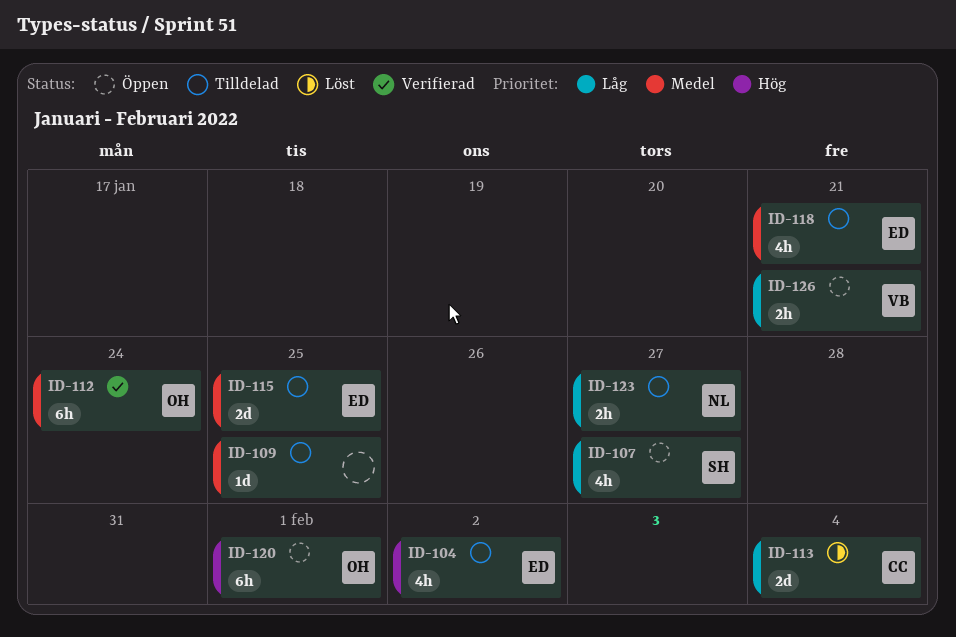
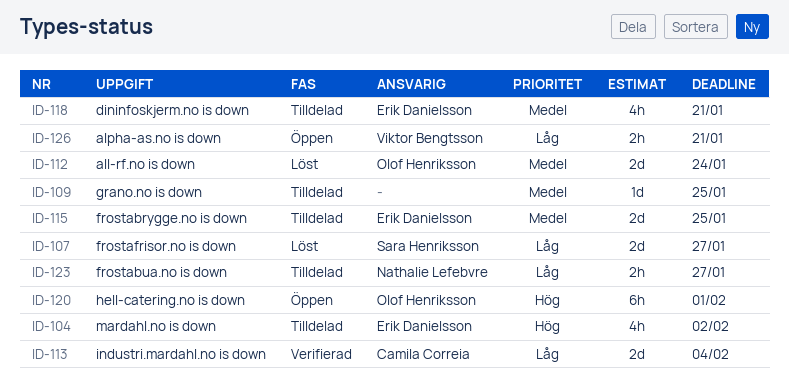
ID-107, status: Öppen -> Löst
ID-107, estimate: 4h -> 2d
ID-112, status: Verifierad -> Löst
ID-112, estimate: 6h -> 2d
ID-113, status: Löst -> Verifierad

